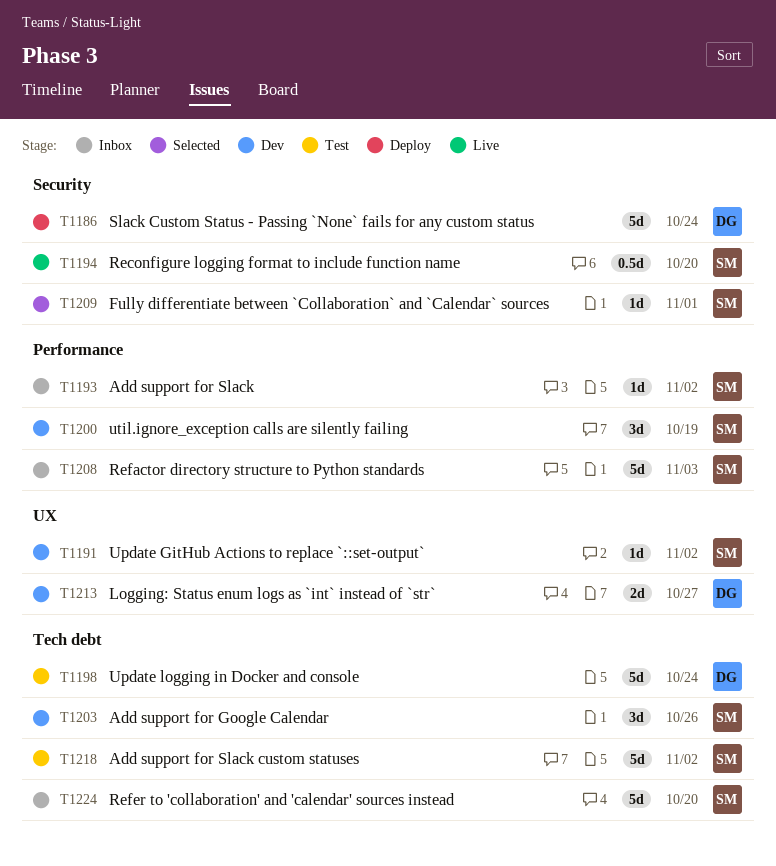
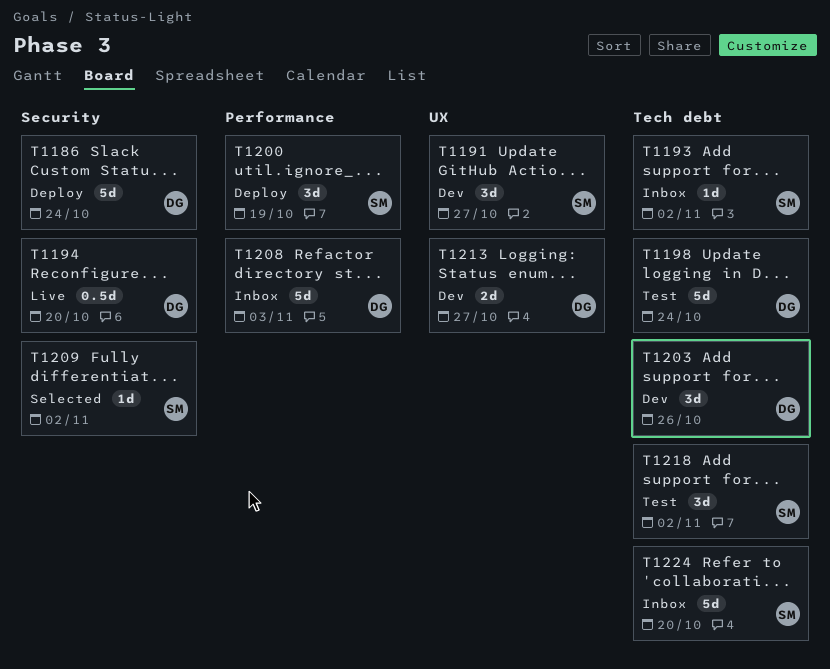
T1191, estimate: 1d -> 3d
T1191, due: Nov 2 -> Oct 27
T1193, label: Performance -> Tech debt
T1194, owner: SM -> DG
T1200, status: Dev -> Deploy
T1203, owner: SM -> DG
T1208, owner: SM -> DG
T1209, due: Nov 1 -> Nov 2
T1218, estimate: 5d -> 3d

